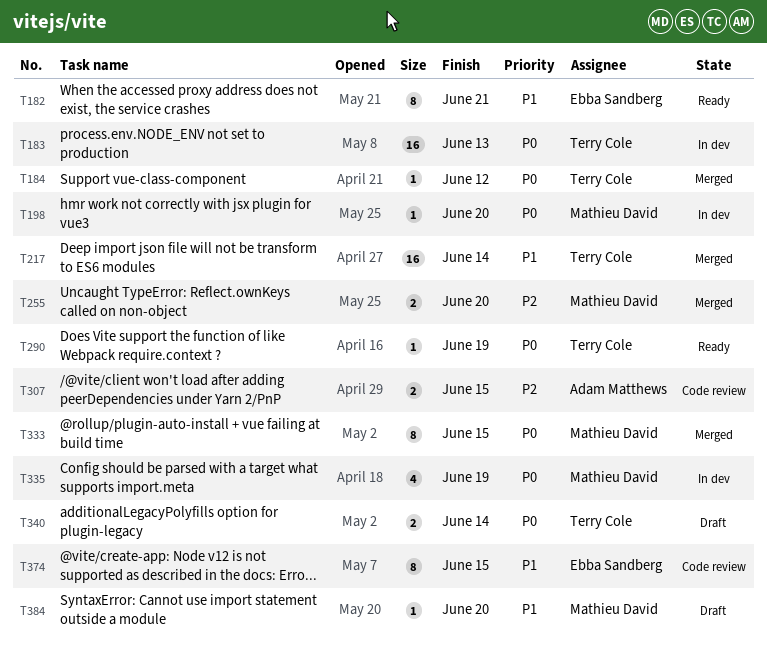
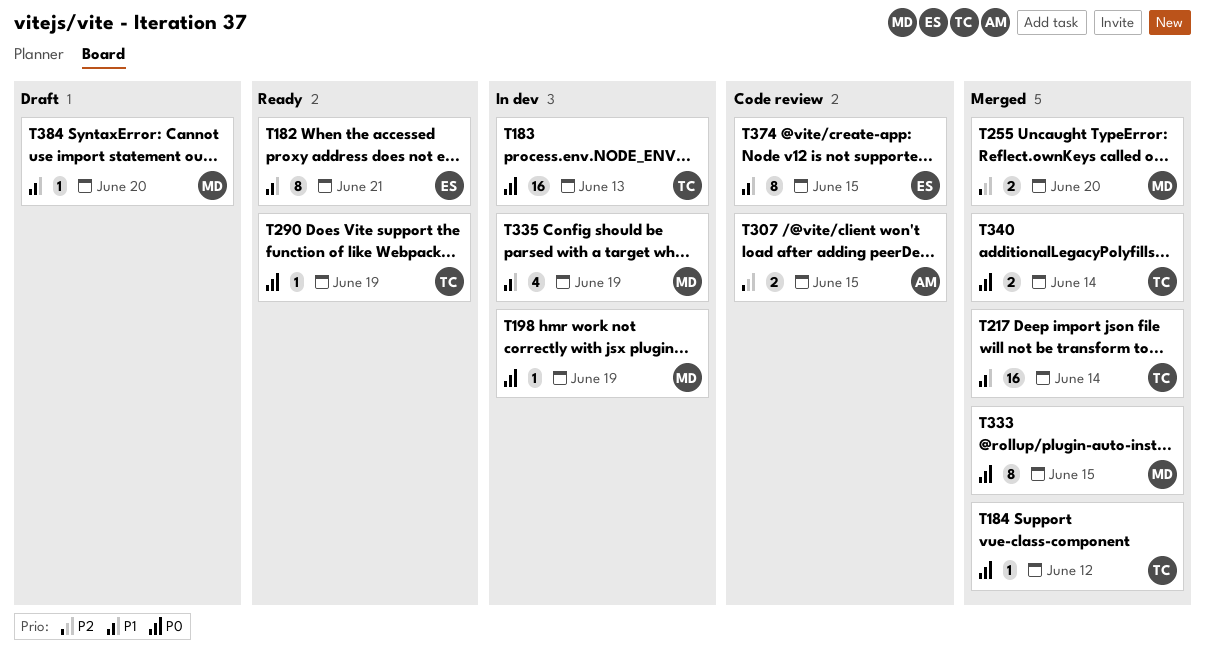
T198, due: Jun 20 -> Jun 19
T335, priority: P0 -> P1
T340, status: Draft -> Merged

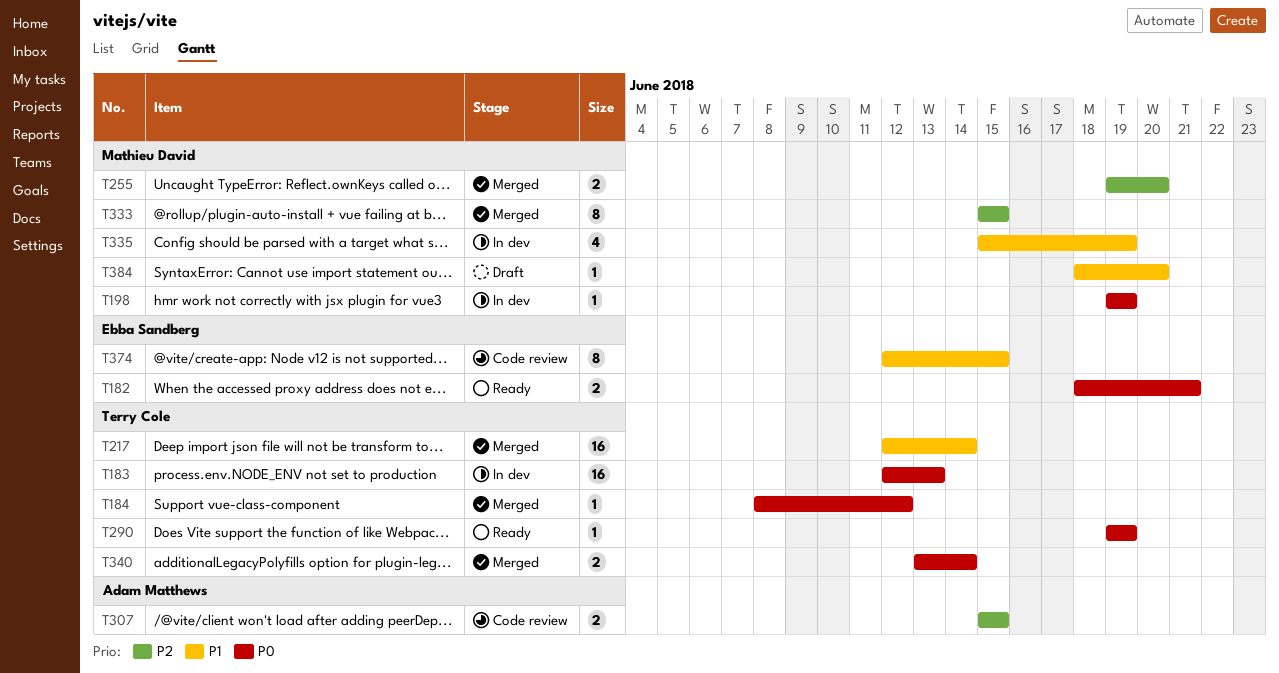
T182, priority: P1 -> P0
T182, estimate: 8 -> 2
T333, priority: P0 -> P2

